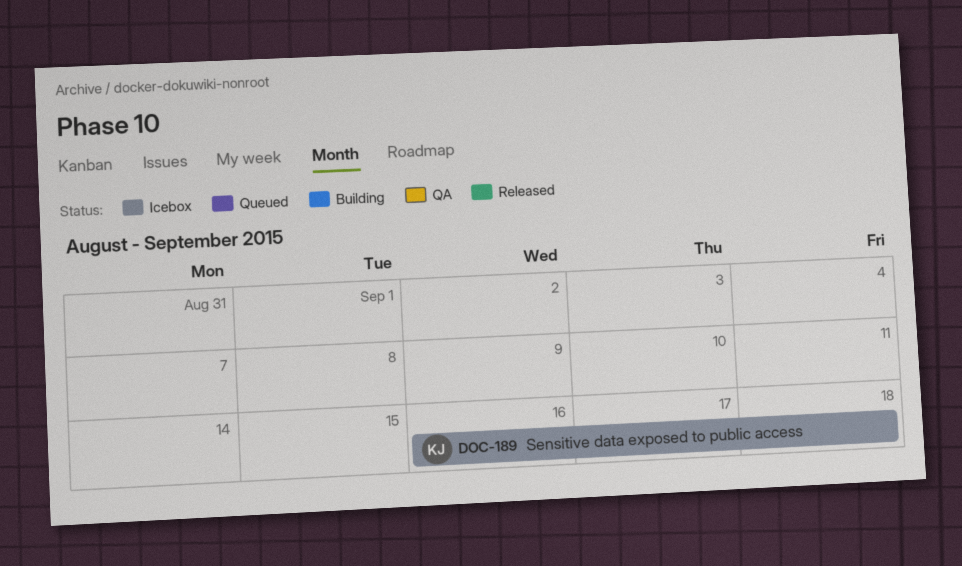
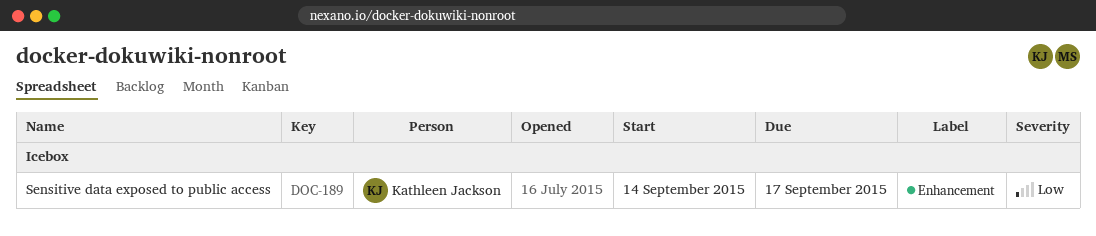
DOC-189, start: Sep 16 -> Sep 14
DOC-189, due: Sep 18 -> Sep 17

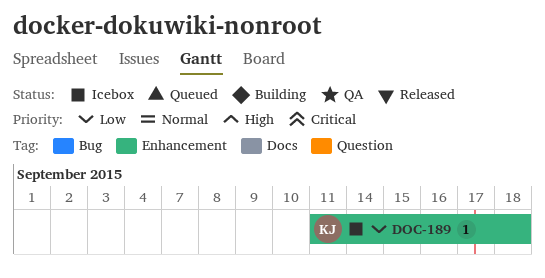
DOC-189, start: Sep 14 -> Sep 11
DOC-189, due: Sep 17 -> Sep 18

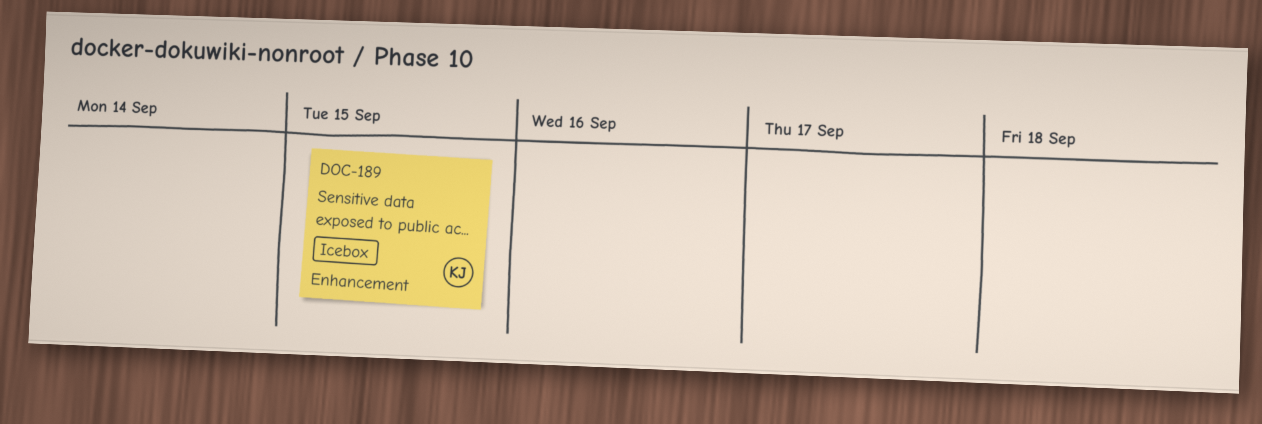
DOC-189, due: Sep 18 -> Sep 15

